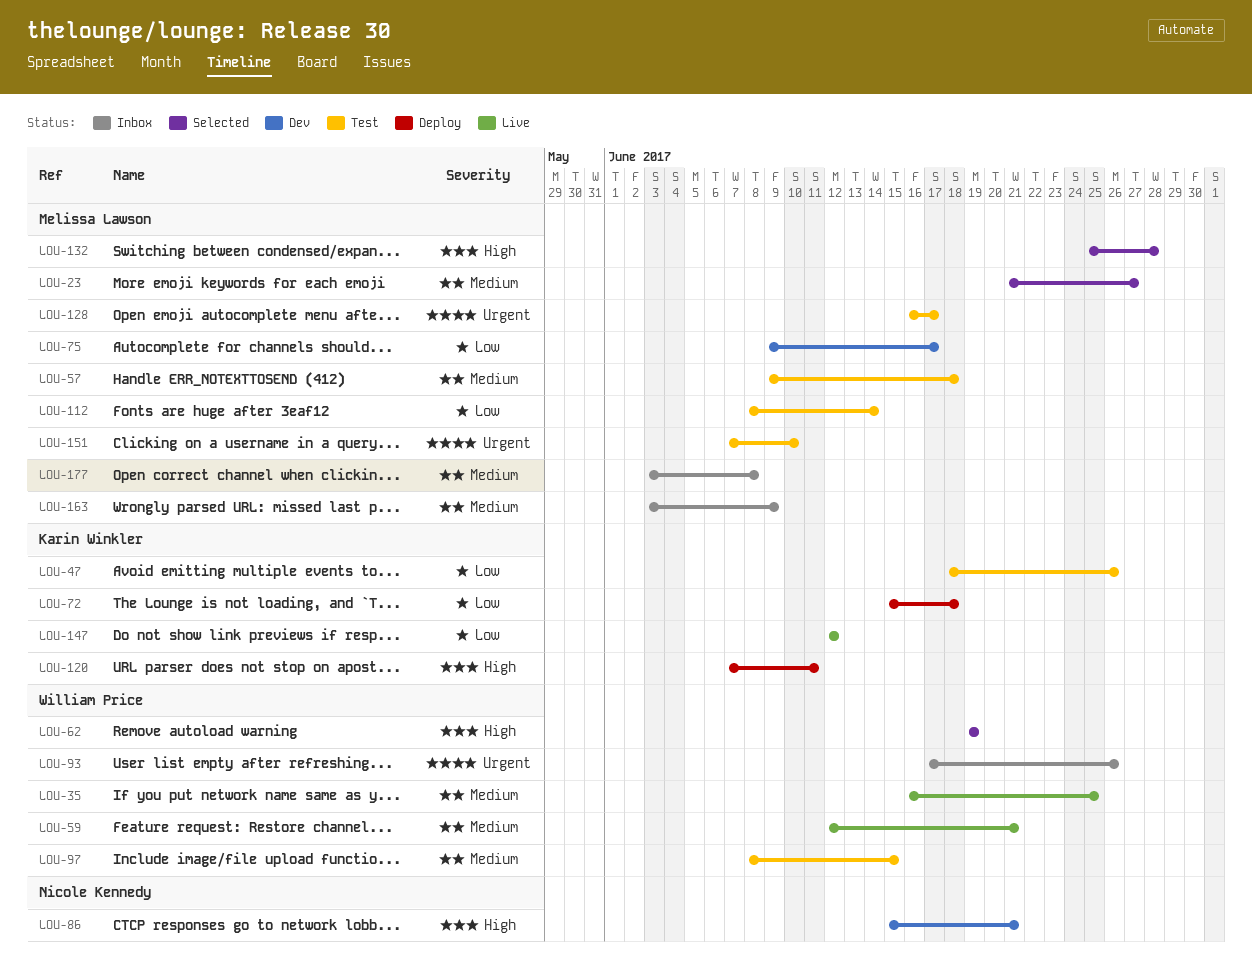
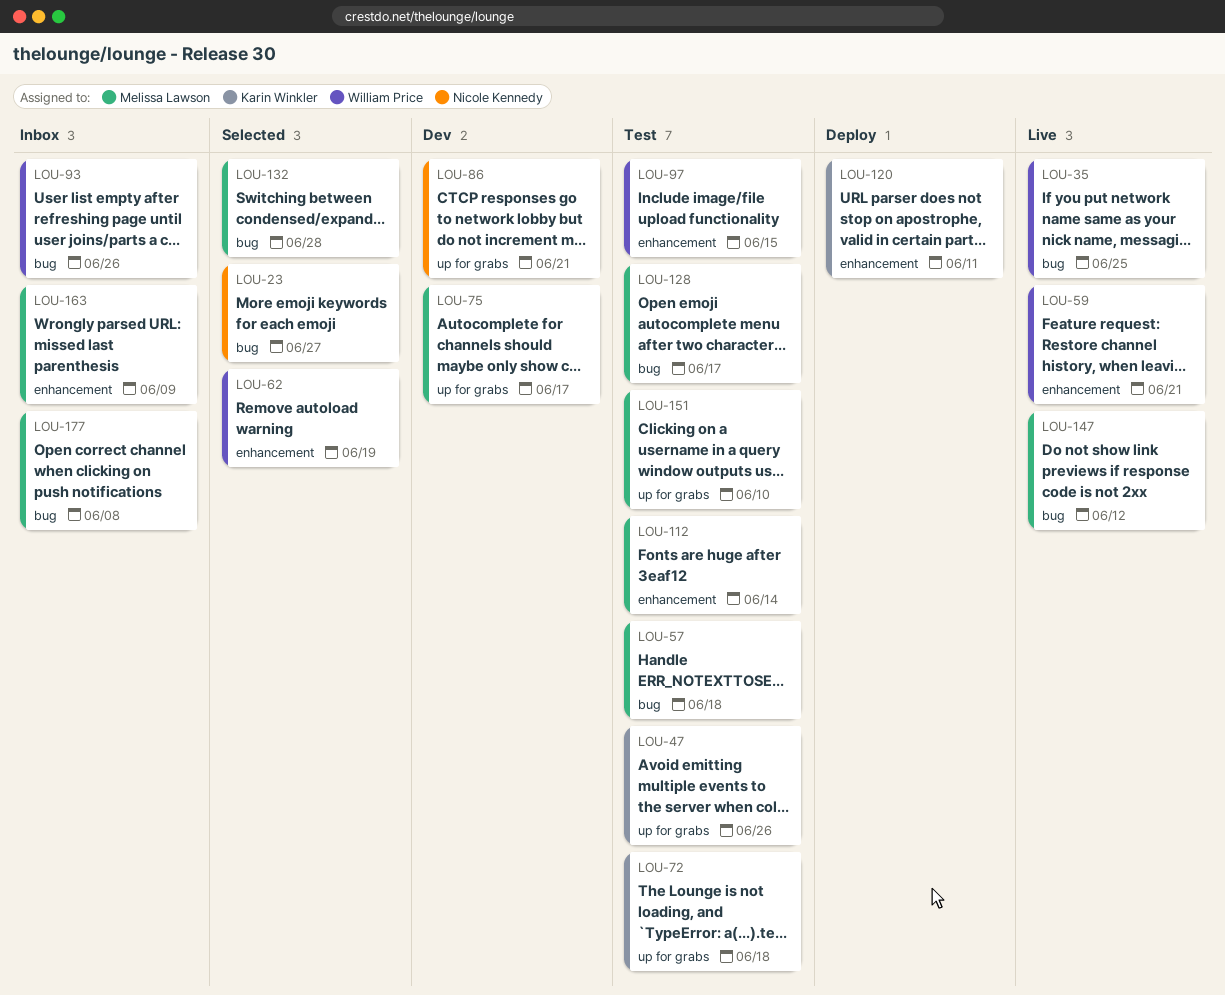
LOU-23, owner: Melissa Lawson -> Nicole Kennedy
LOU-72, status: Deploy -> Test
LOU-147, owner: Karin Winkler -> Melissa Lawson

